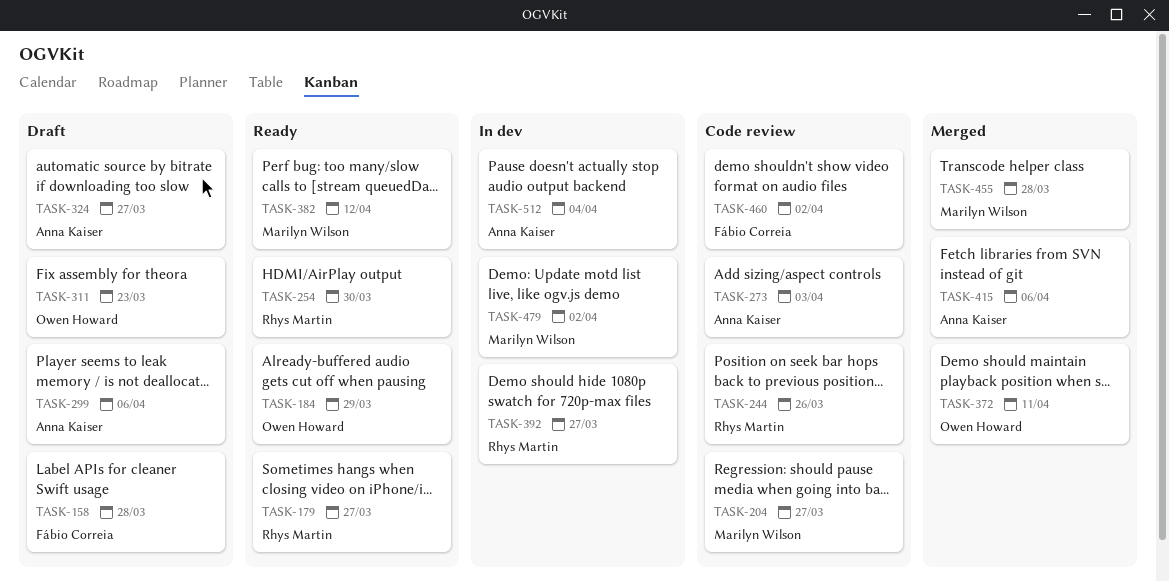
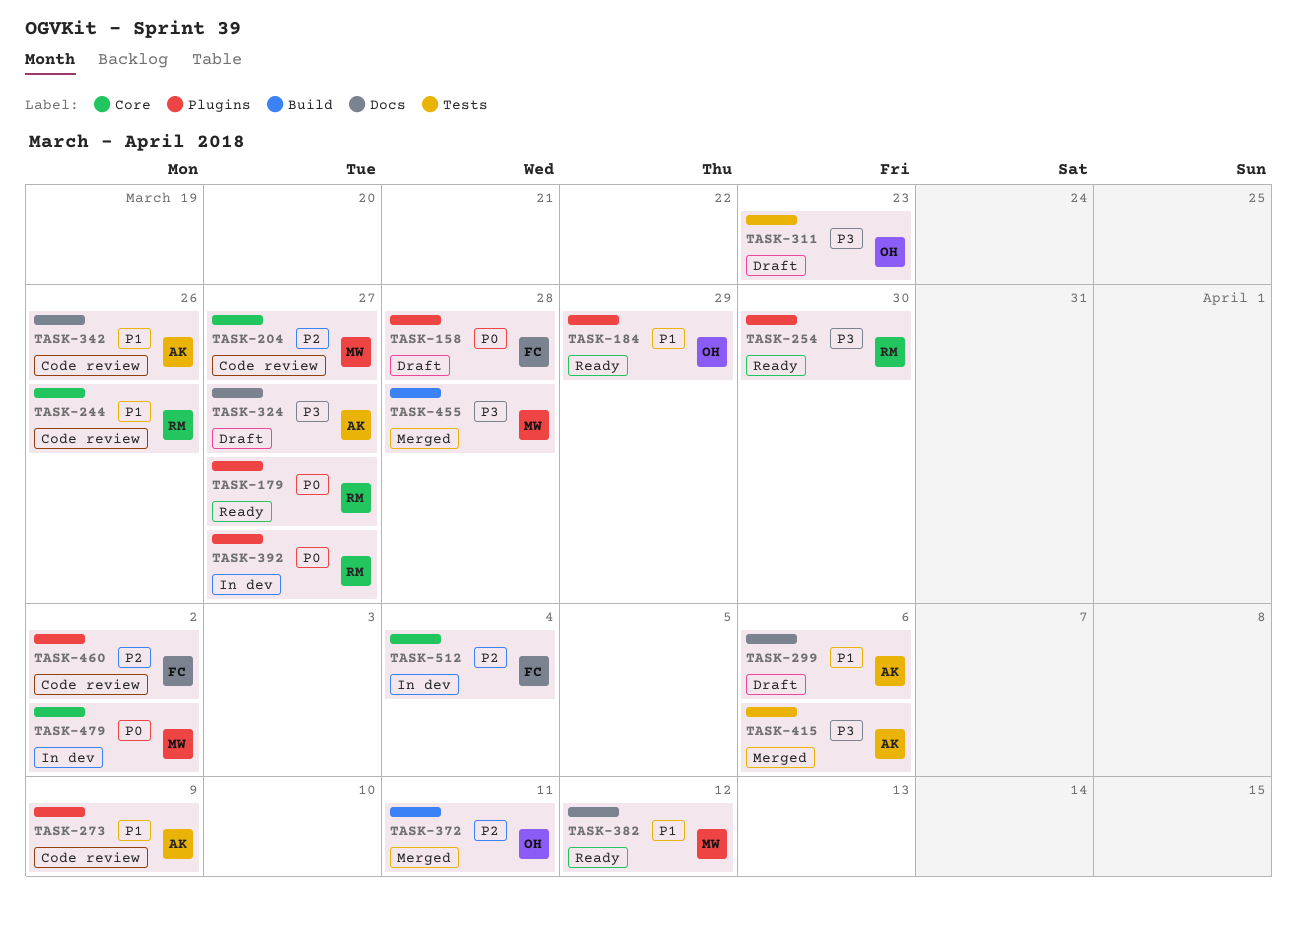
TASK-273, due: Apr 3 -> Apr 9
TASK-342: none -> present
TASK-512, owner: Anna Kaiser -> Fábio Correia

